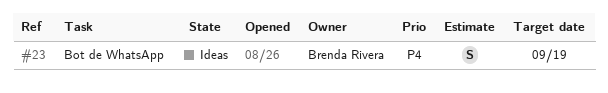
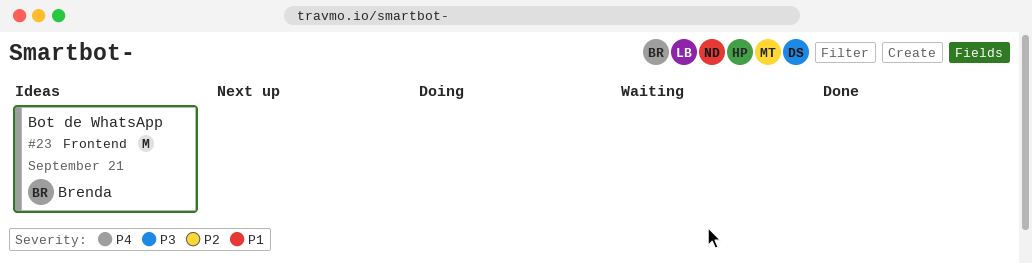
#23, estimate: S -> M
#23, due: Sep 19 -> Sep 21

